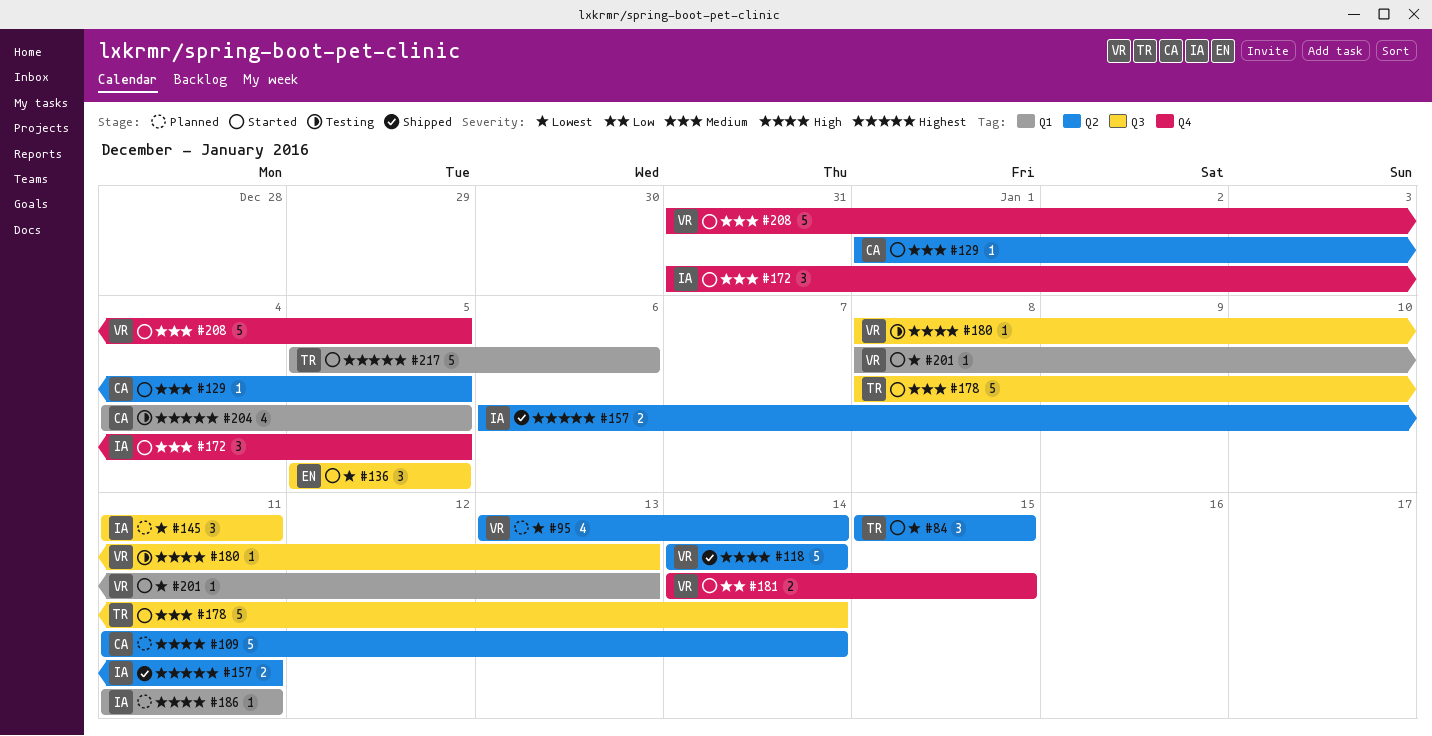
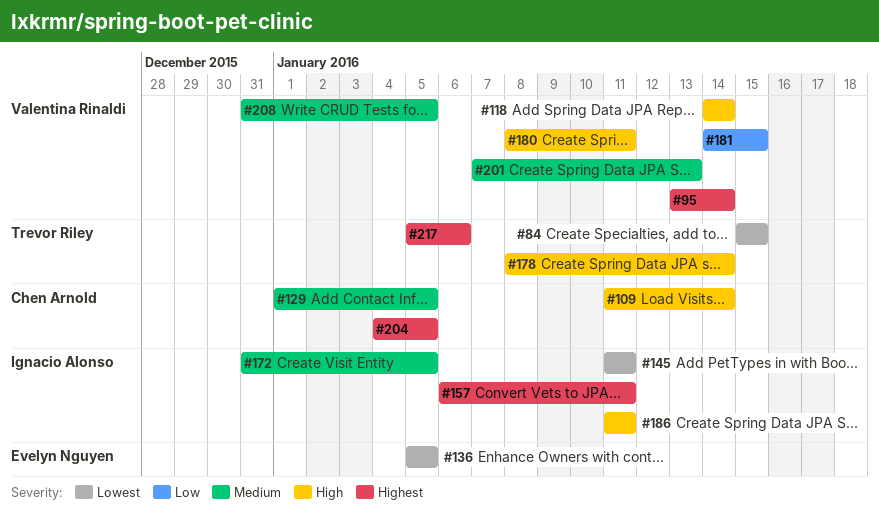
#95, priority: Lowest -> Highest
#178, priority: Medium -> High
#180, due: Jan 13 -> Jan 11
#201, priority: Lowest -> Medium
#201, start: Jan 8 -> Jan 7

